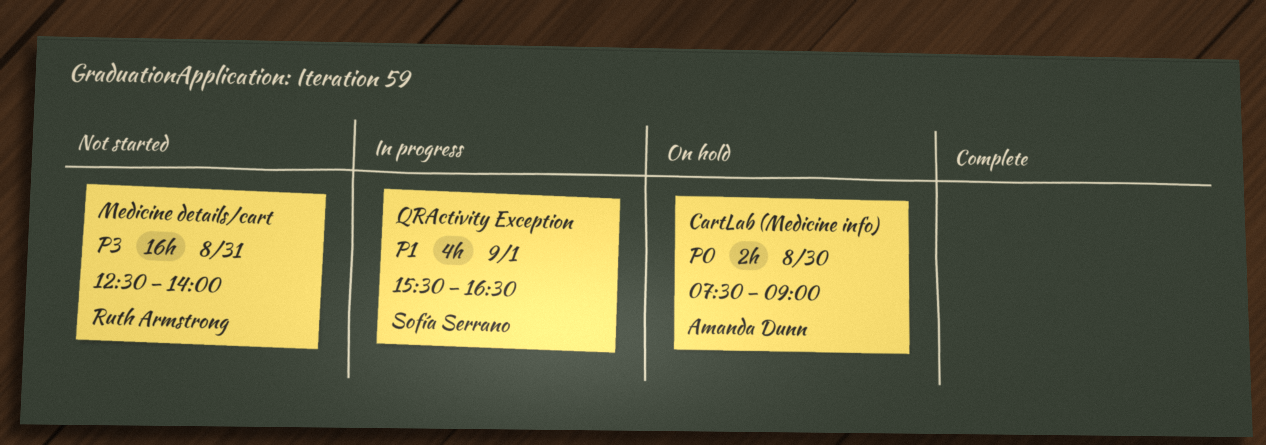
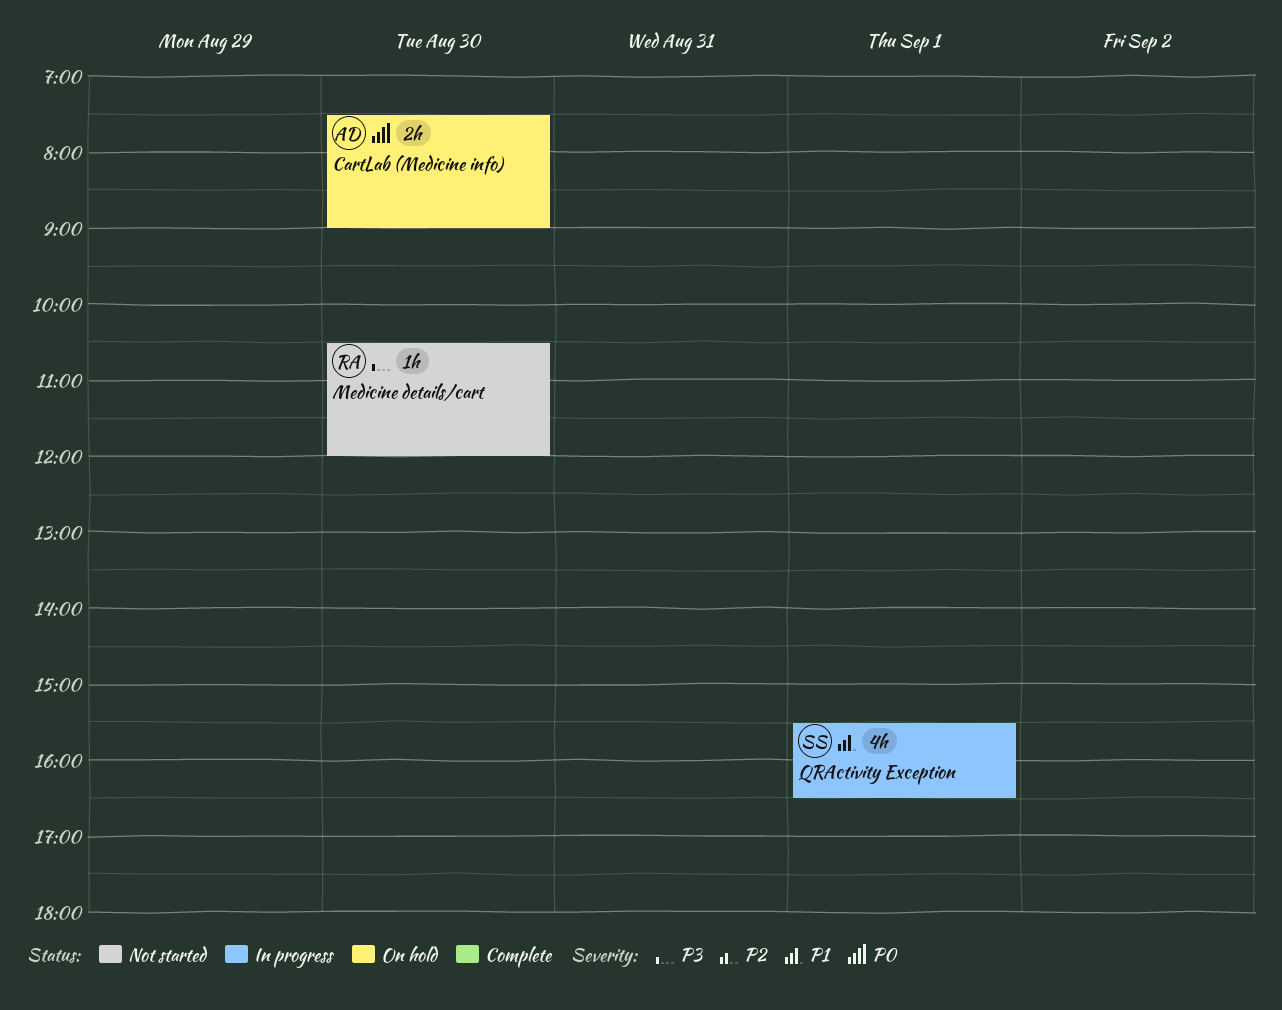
Medicine details/cart, estimate: 16h -> 1h
Medicine details/cart, day: Aug 31 -> Aug 30
Medicine details/cart, begins: 12:30 -> 10:30
Medicine details/cart, ends: 14:00 -> 12:00

